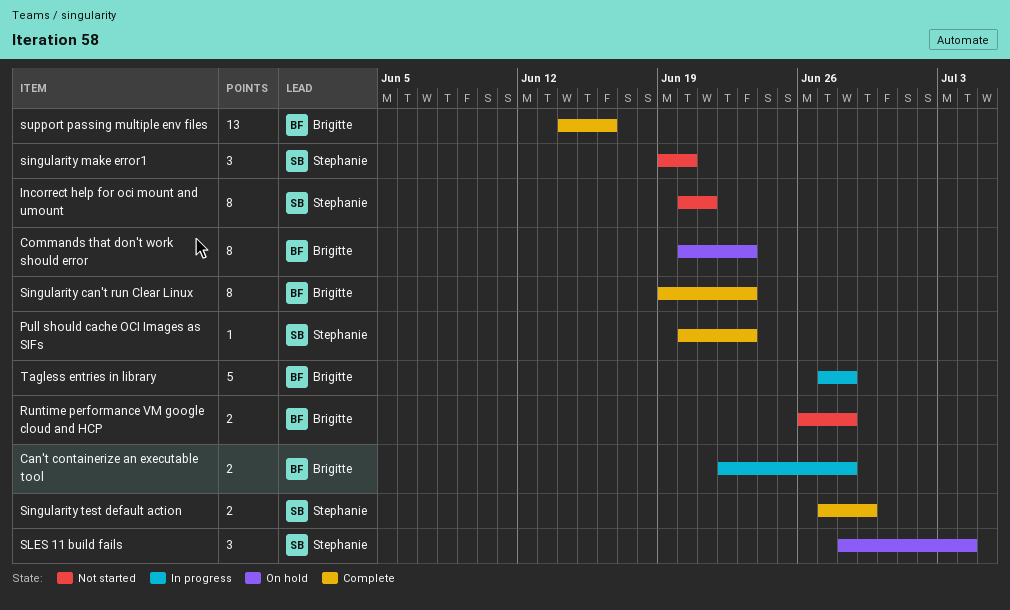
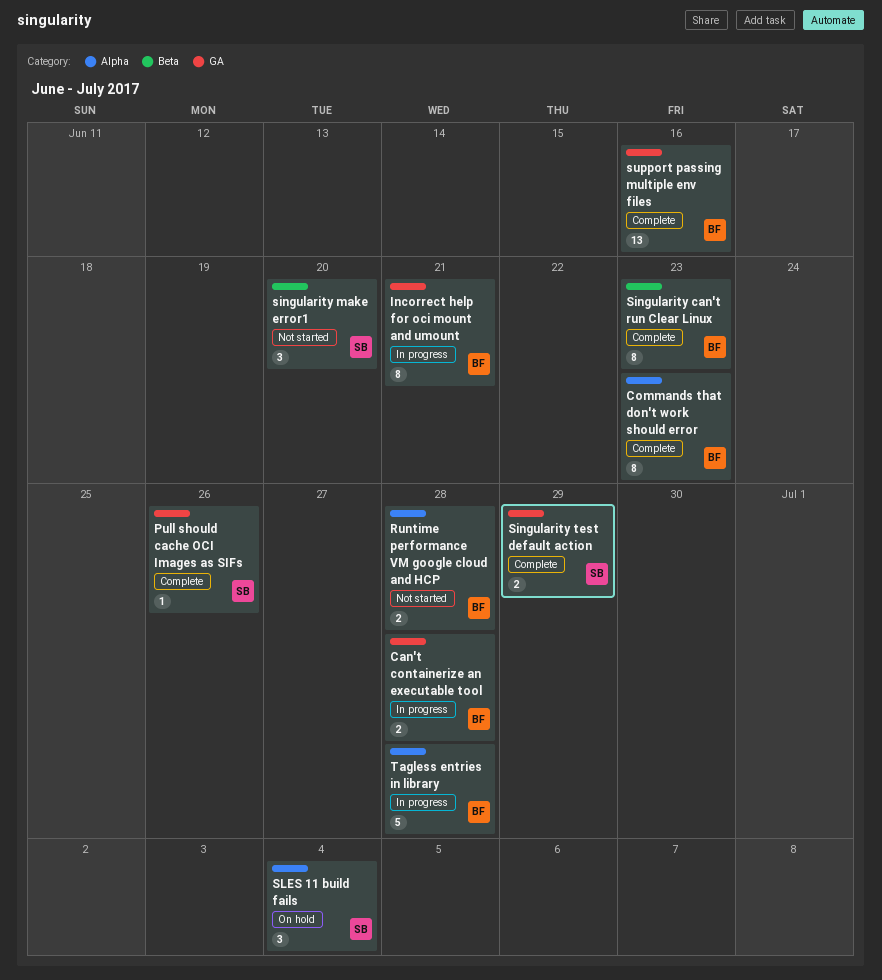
Commands that don't work should error, status: On hold -> Complete
Incorrect help for oci mount and umount, status: Not started -> In progress
Incorrect help for oci mount and umount, owner: Stephanie -> Brigitte
Pull should cache OCI Images as SIFs, due: Jun 23 -> Jun 26

